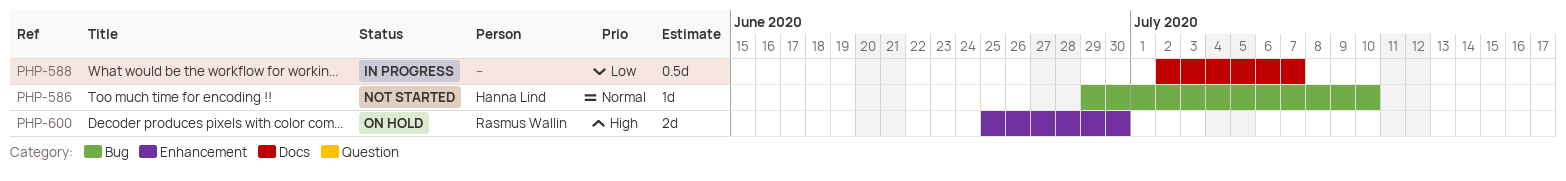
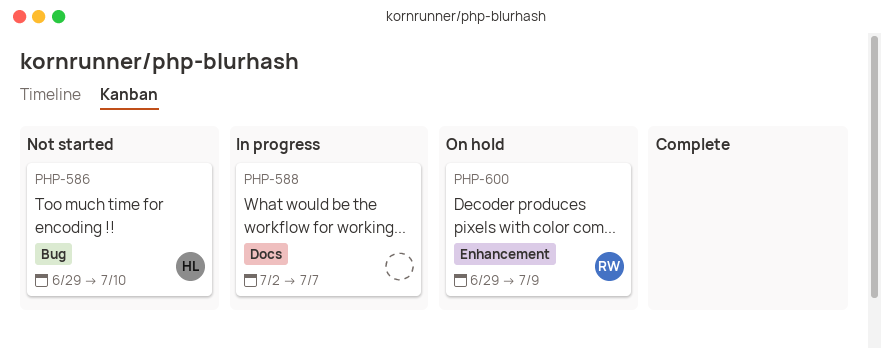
PHP-600, start: Jun 25 -> Jun 29
PHP-600, due: Jun 30 -> Jul 9

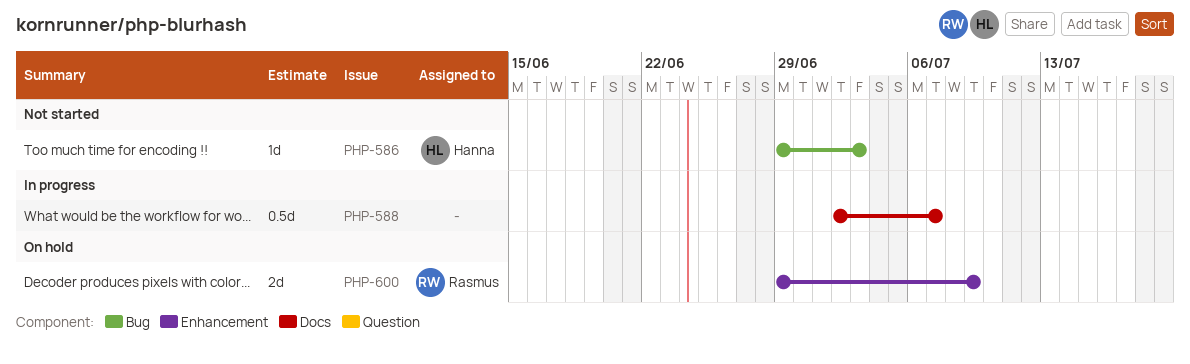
PHP-586, due: Jul 10 -> Jul 3

